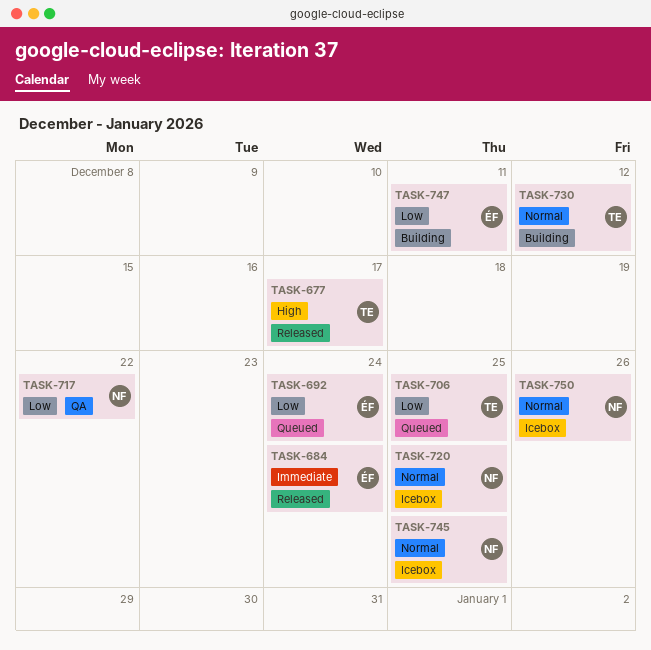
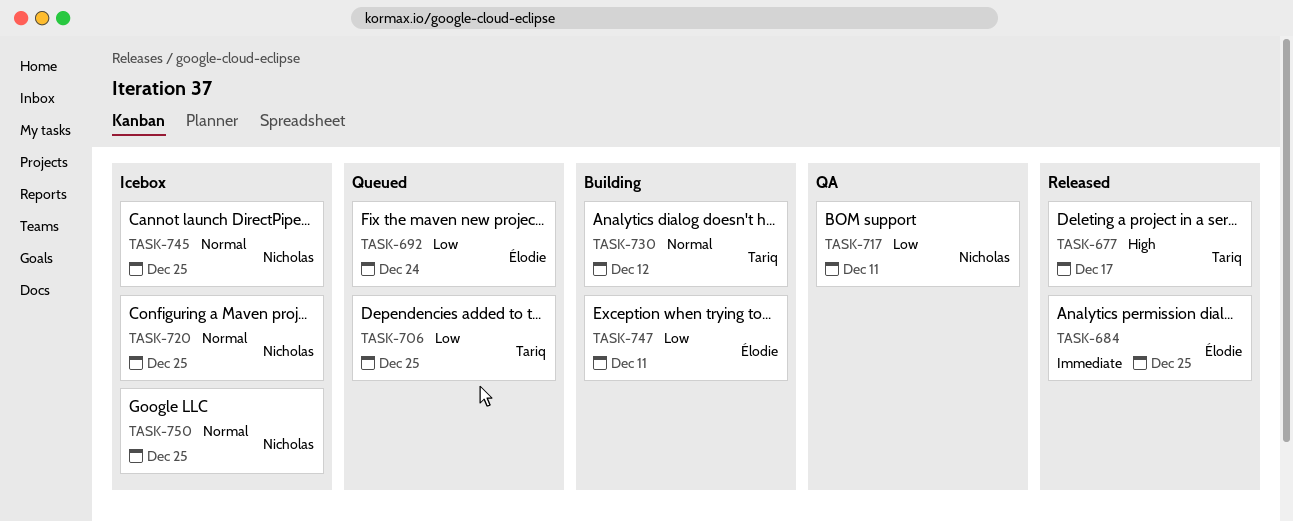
TASK-684, due: Dec 24 -> Dec 25
TASK-717, due: Dec 22 -> Dec 11
TASK-750, due: Dec 26 -> Dec 25

